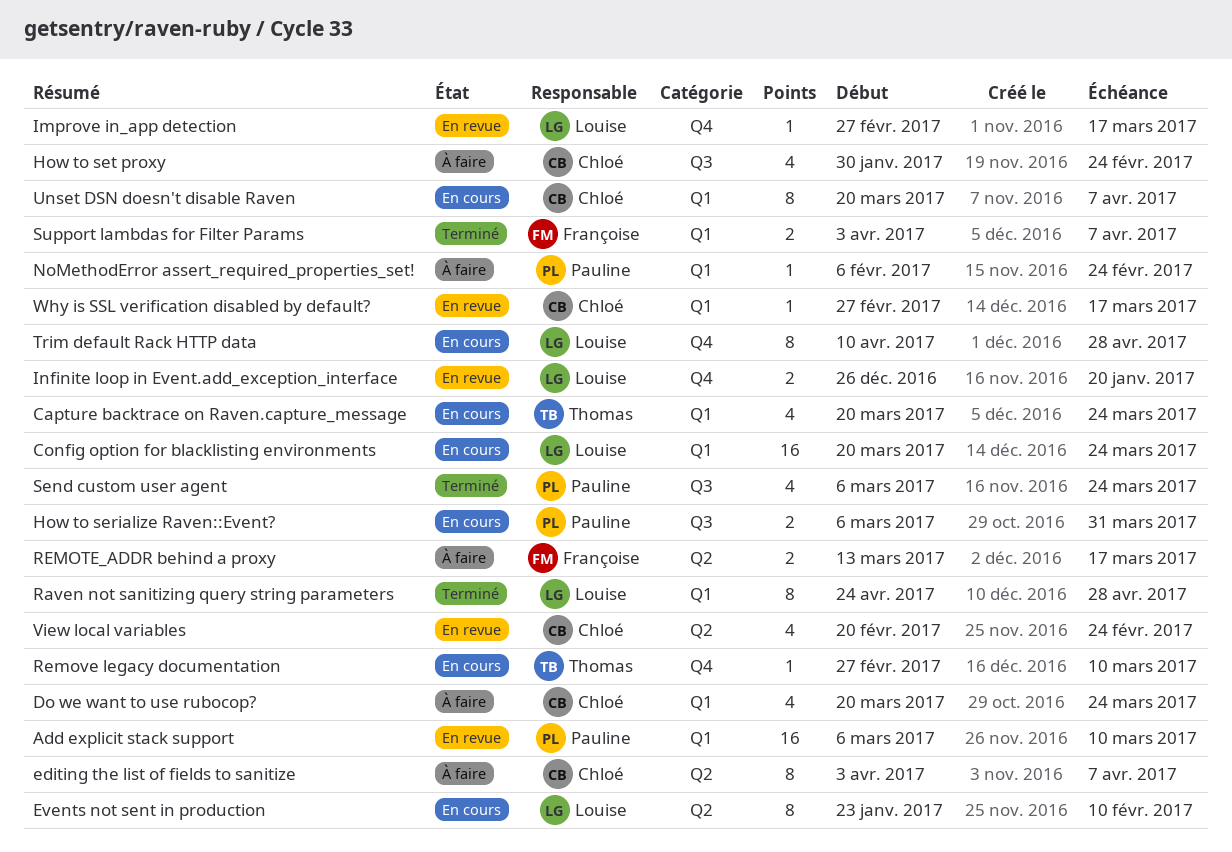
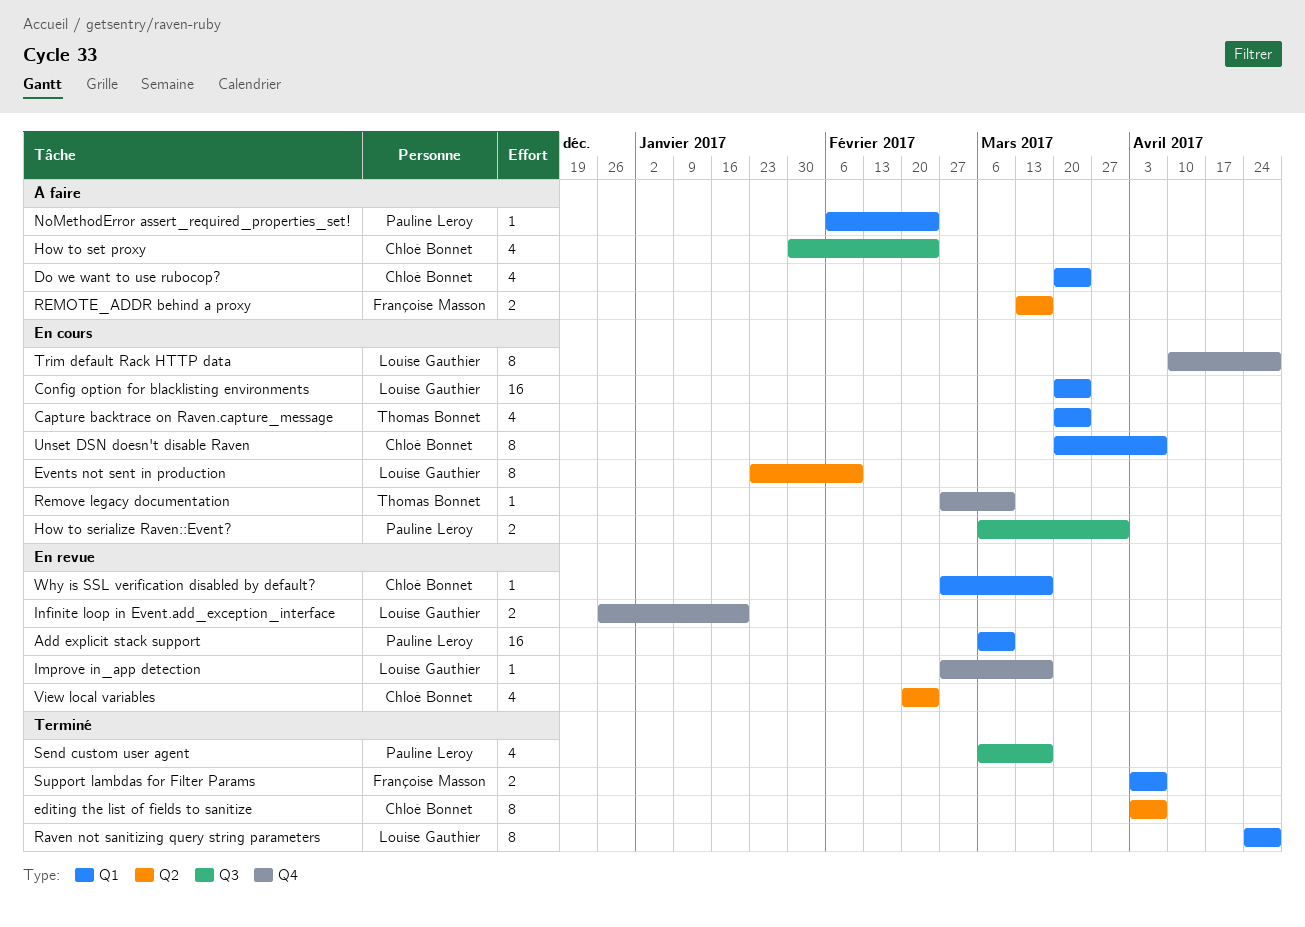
editing the list of fields to sanitize, status: À faire -> Terminé
Send custom user agent, due: Mar 24 -> Mar 17

